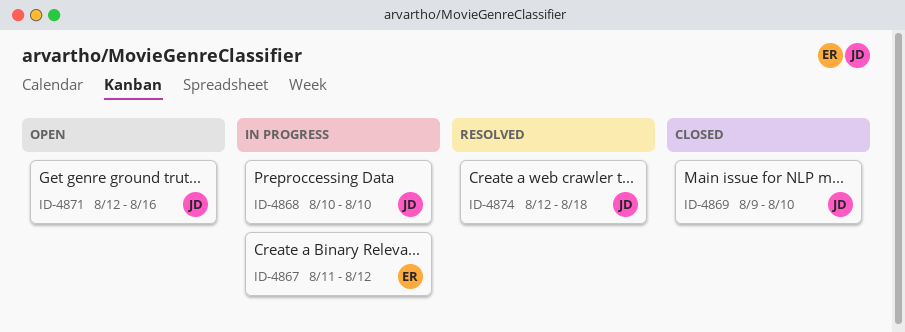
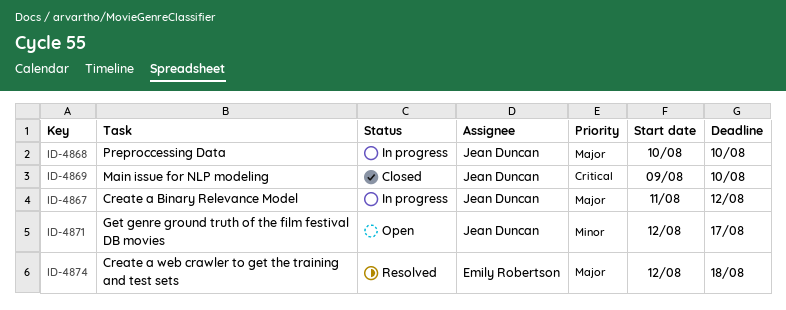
ID-4867, owner: Emily Robertson -> Jean Duncan
ID-4871, due: Aug 16 -> Aug 17
ID-4874, owner: Jean Duncan -> Emily Robertson

